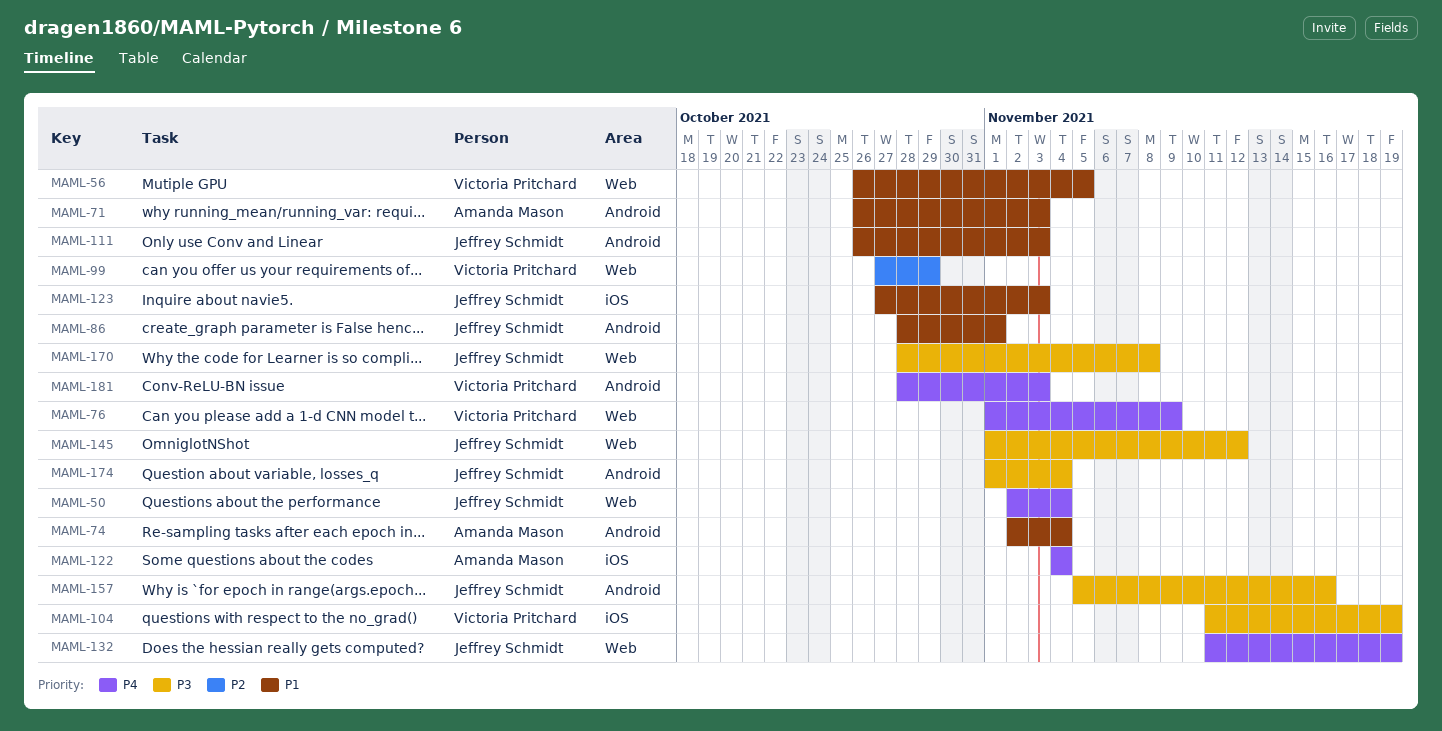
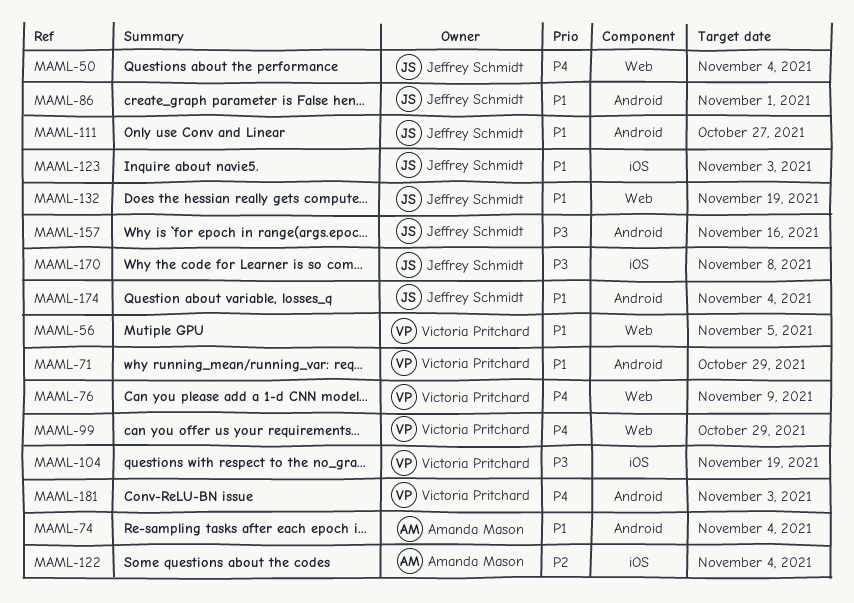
MAML-71, owner: Amanda Mason -> Victoria Pritchard
MAML-71, due: Nov 3 -> Oct 29
MAML-99, priority: P2 -> P4
MAML-111, due: Nov 3 -> Oct 27
MAML-122, priority: P4 -> P2
MAML-132, priority: P4 -> P1
MAML-145: present -> none
MAML-170, label: Web -> iOS
MAML-174, priority: P3 -> P1

